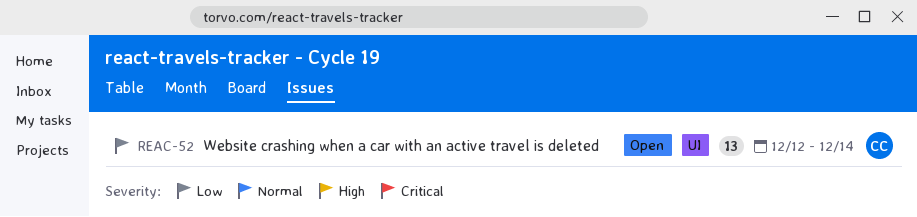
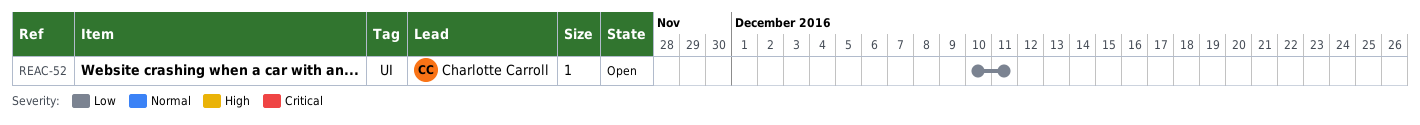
REAC-52, estimate: 13 -> 1
REAC-52, start: Dec 12 -> Dec 10
REAC-52, due: Dec 14 -> Dec 11

